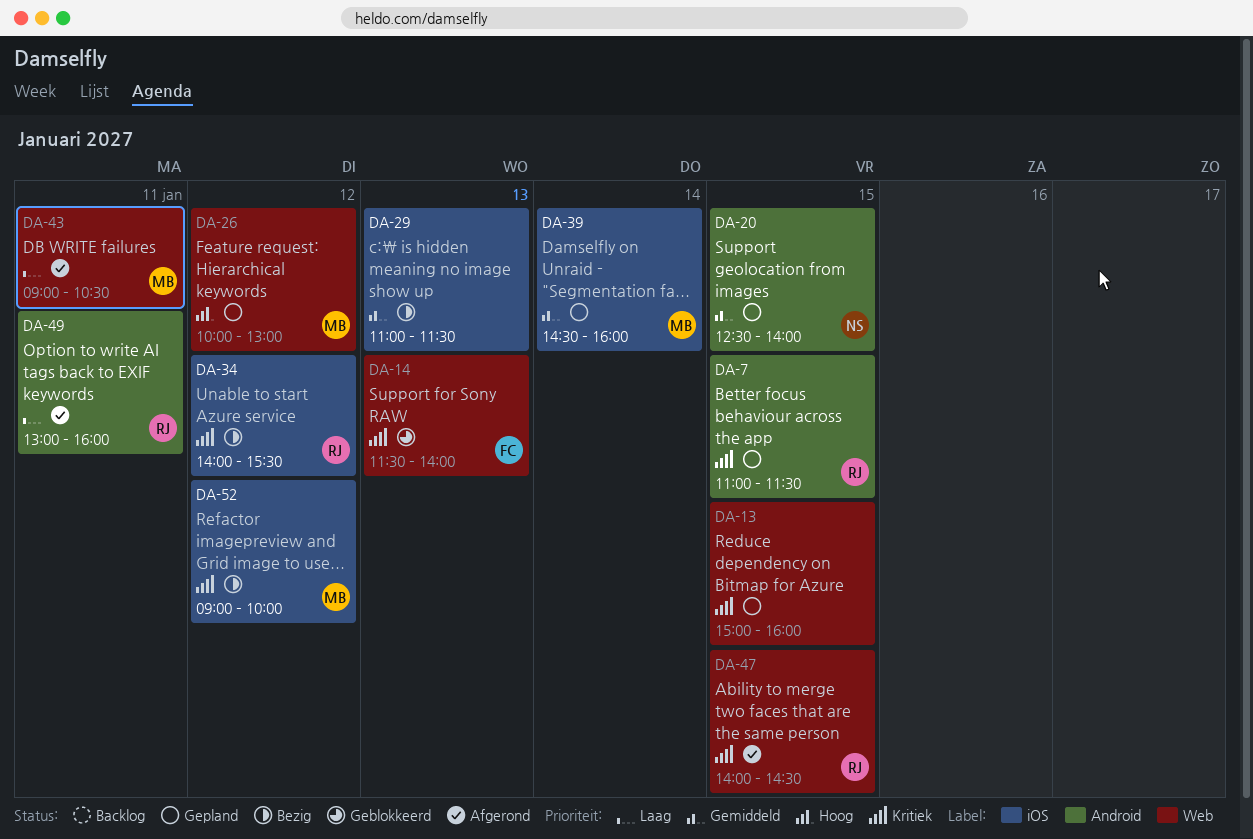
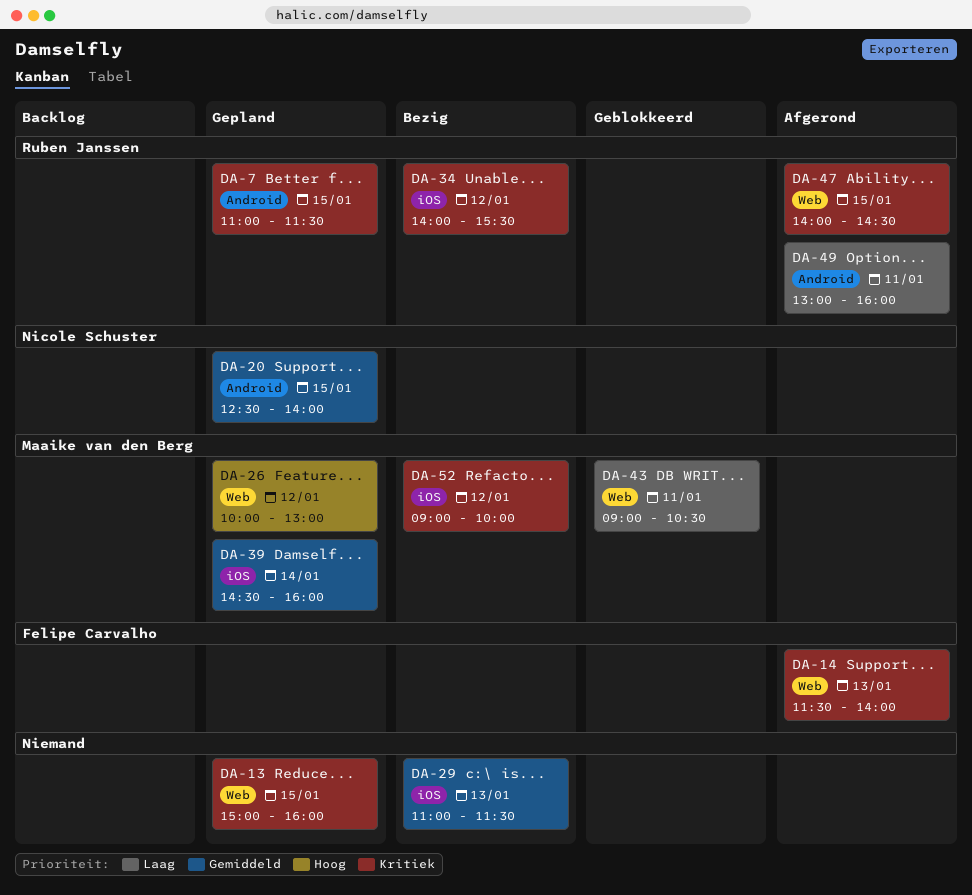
DA-14, status: Geblokkeerd -> Afgerond
DA-43, status: Afgerond -> Geblokkeerd

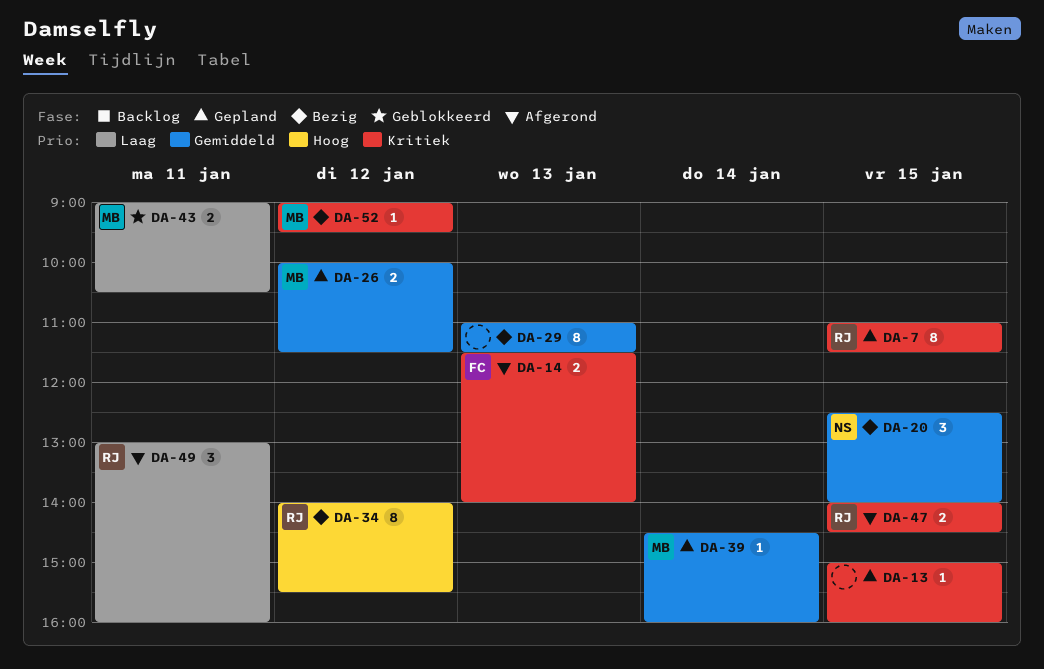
DA-20, status: Gepland -> Bezig
DA-26, priority: Hoog -> Gemiddeld
DA-26, ends: 13:00 -> 11:30
DA-34, priority: Kritiek -> Hoog
DA-52, ends: 10:00 -> 09:30

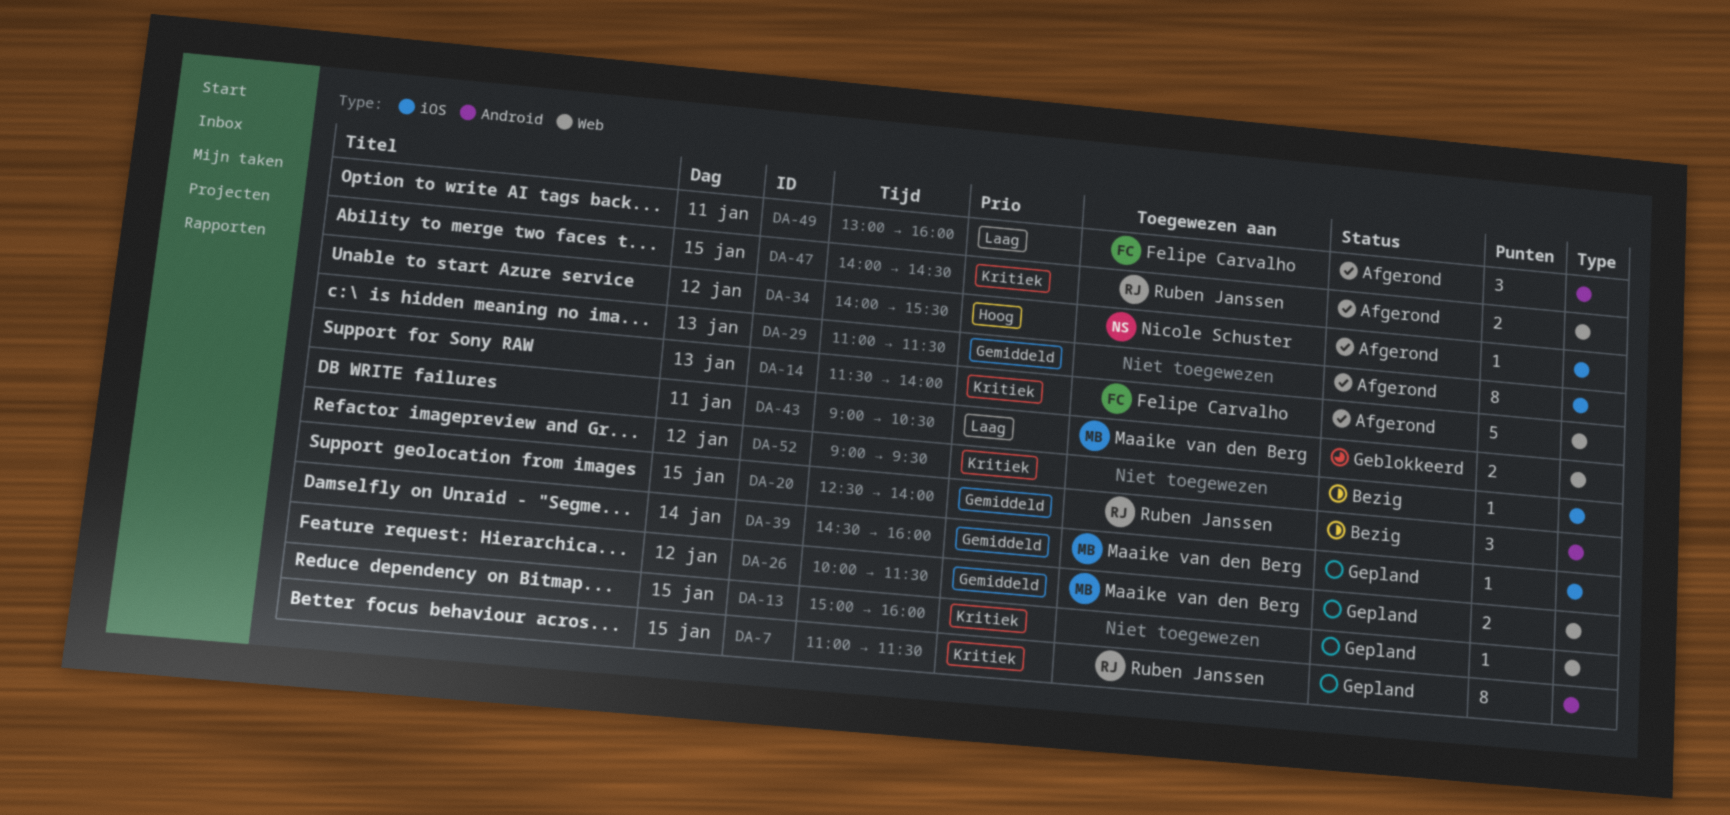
DA-14, estimate: 2 -> 5
DA-20, owner: Nicole Schuster -> Ruben Janssen
DA-29, status: Bezig -> Afgerond
DA-34, status: Bezig -> Afgerond
DA-34, owner: Ruben Janssen -> Nicole Schuster
DA-34, estimate: 8 -> 1
DA-49, owner: Ruben Janssen -> Felipe Carvalho
DA-52, owner: Maaike van den Berg -> none

